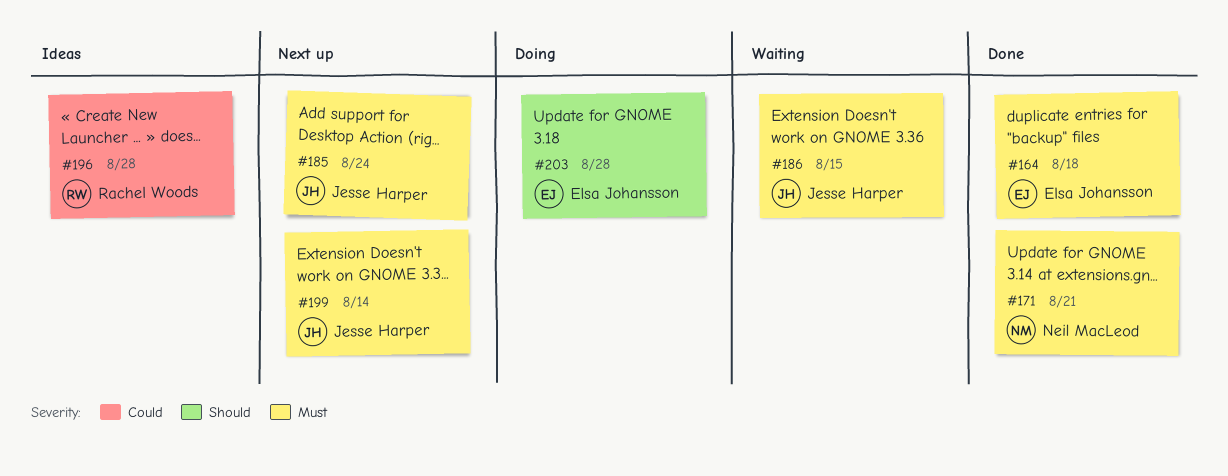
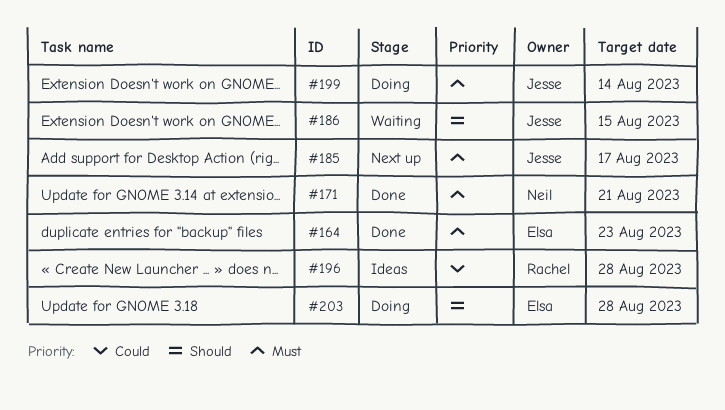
#164, due: Aug 18 -> Aug 23
#185, due: Aug 24 -> Aug 17
#186, priority: Must -> Should
#199, status: Next up -> Doing

